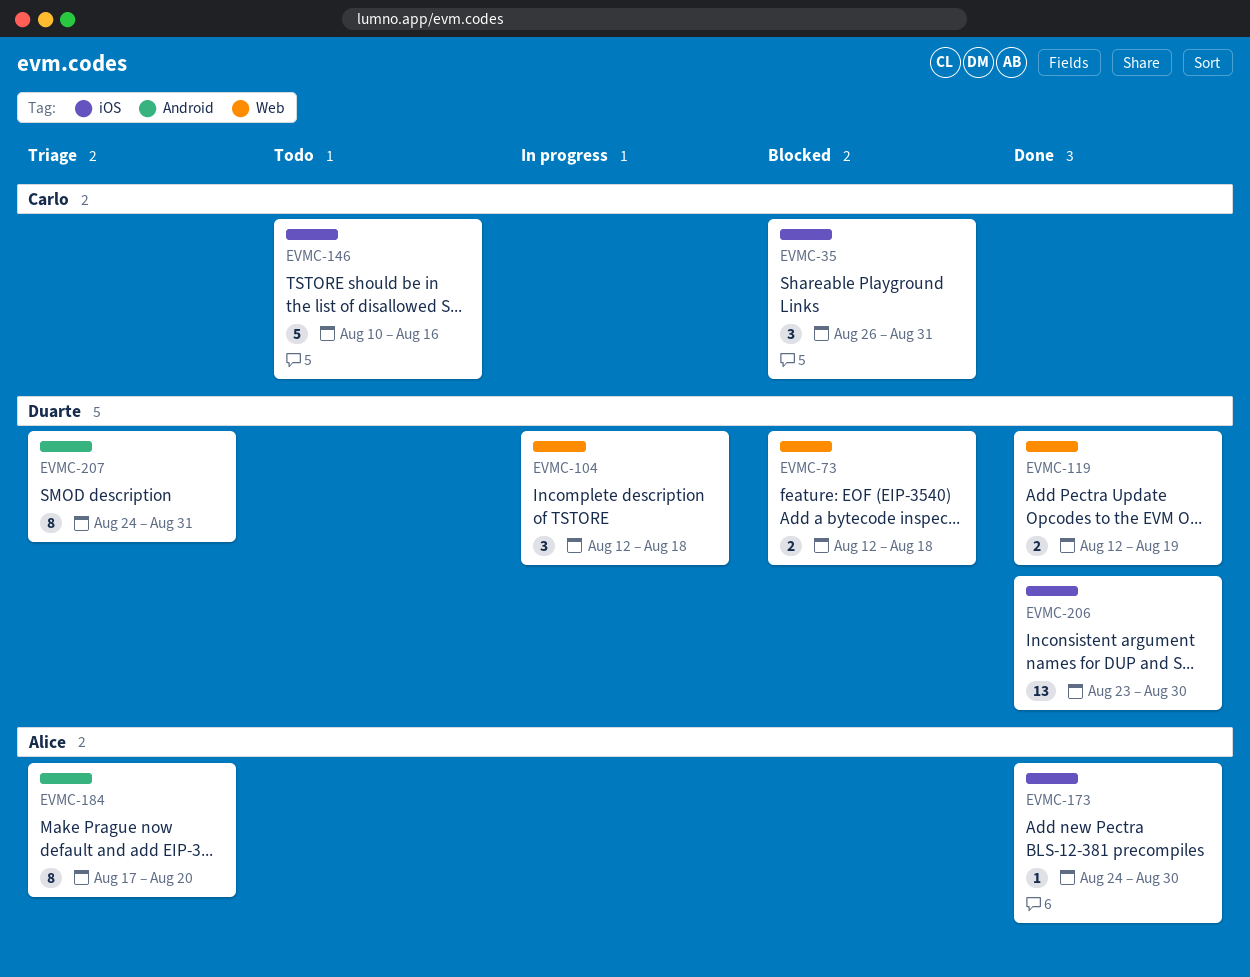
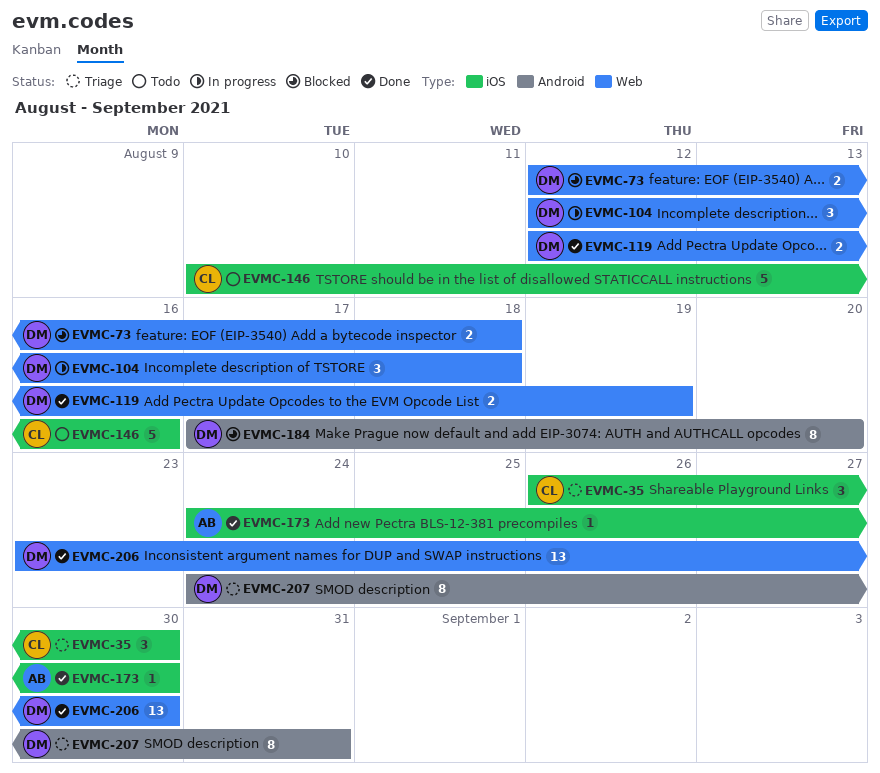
EVMC-35, status: Blocked -> Triage
EVMC-35, due: Aug 31 -> Aug 30
EVMC-184, status: Triage -> Blocked
EVMC-184, owner: Alice -> Duarte
EVMC-206, label: iOS -> Web

